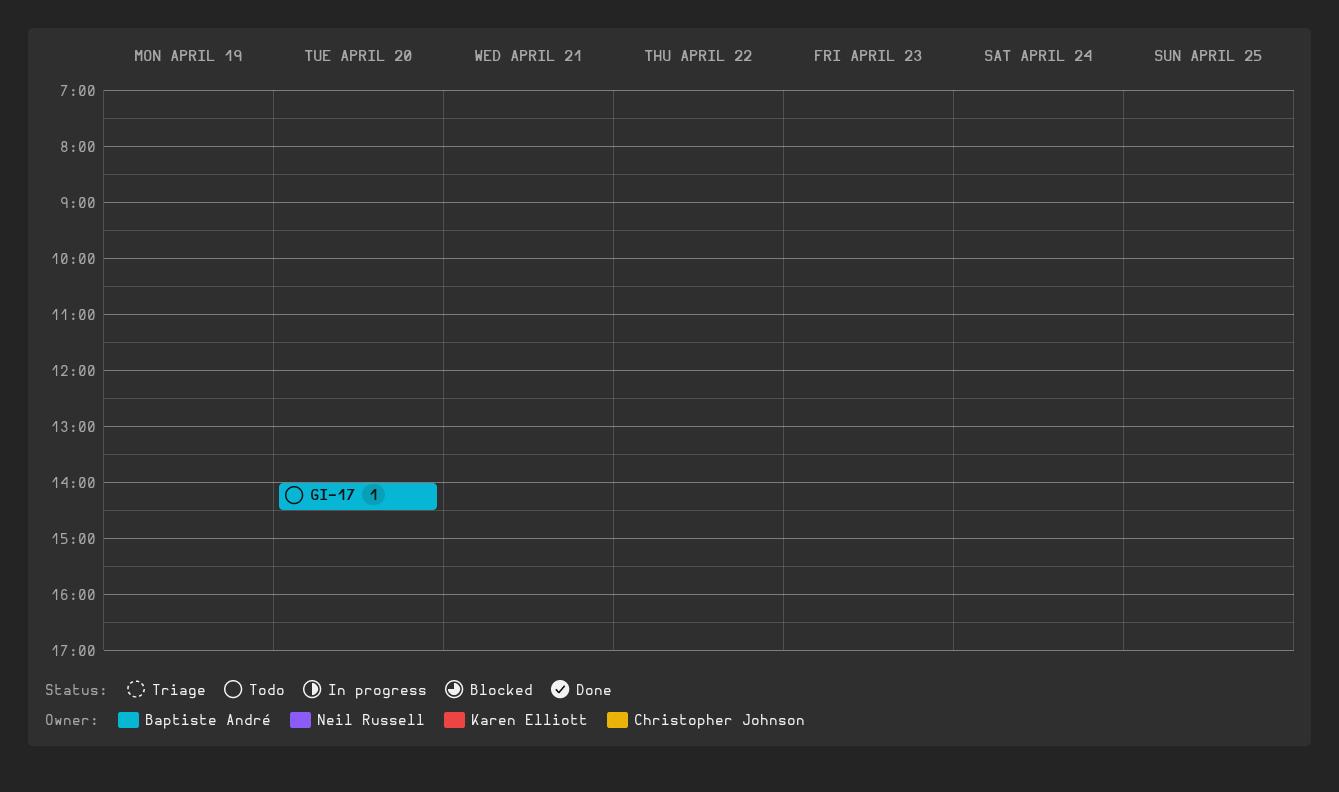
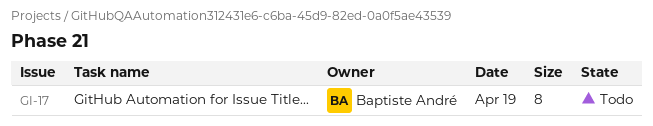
GI-17, estimate: 1 -> 8
GI-17, day: Apr 20 -> Apr 19

